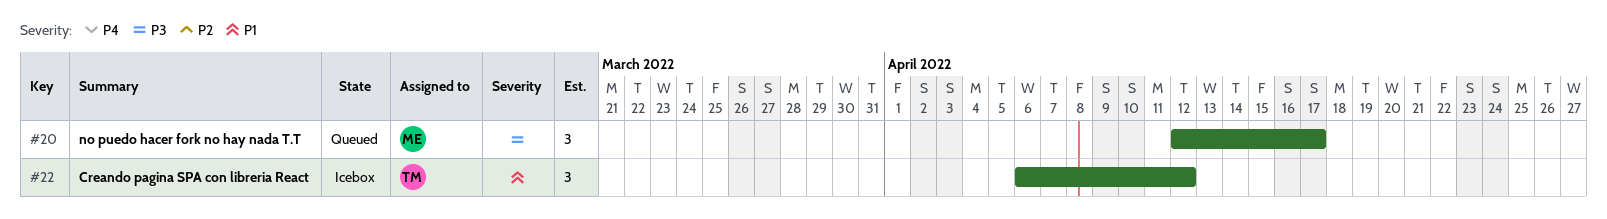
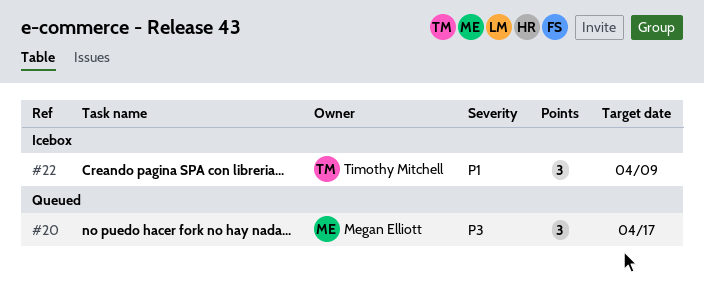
#22, due: Apr 12 -> Apr 9

